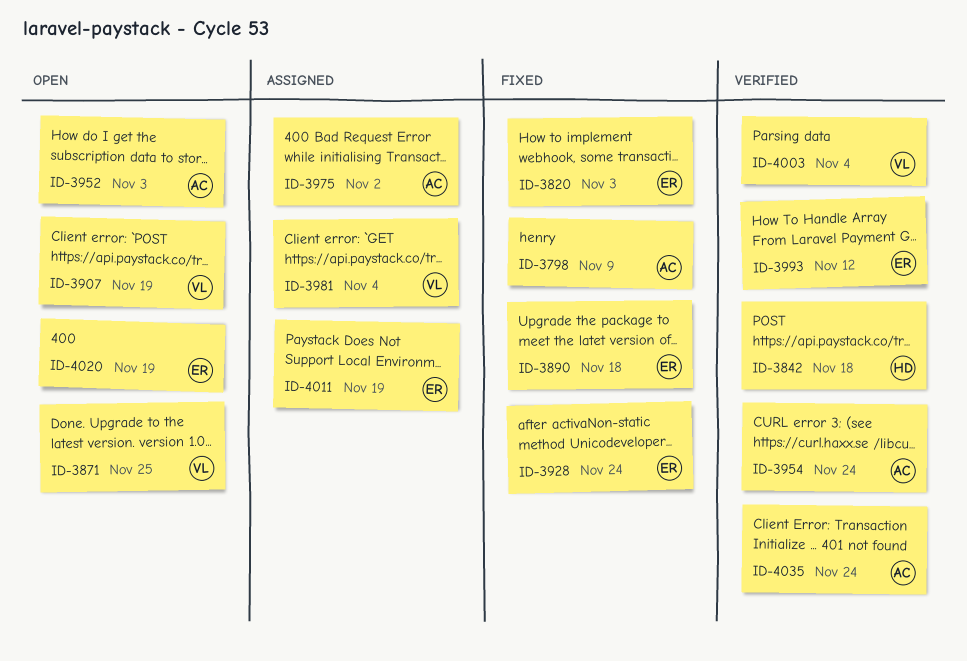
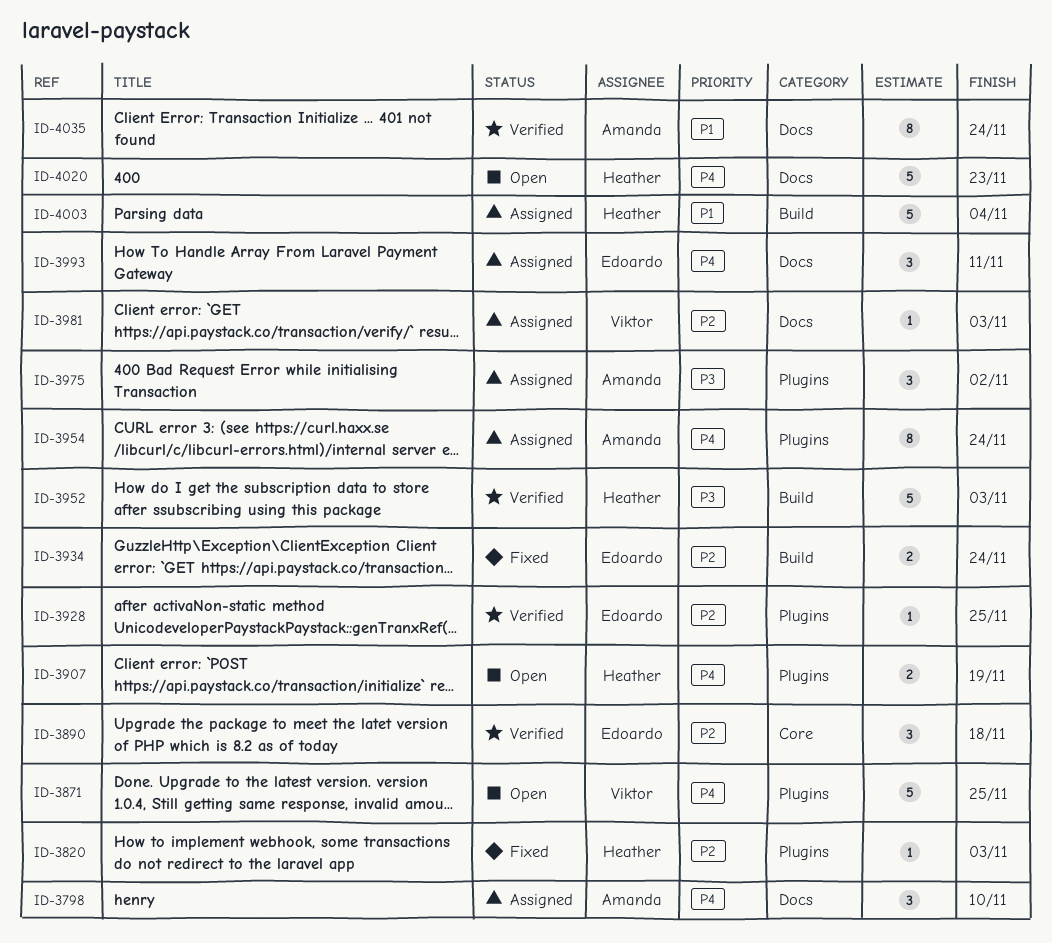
ID-3798, status: Fixed -> Assigned
ID-3798, due: Nov 9 -> Nov 10
ID-3820, owner: Edoardo -> Heather
ID-3842: present -> none
ID-3890, status: Fixed -> Verified
ID-3907, owner: Viktor -> Heather
ID-3928, status: Fixed -> Verified
ID-3928, due: Nov 24 -> Nov 25
ID-3934: none -> present
ID-3952, status: Open -> Verified
ID-3952, owner: Amanda -> Heather
ID-3954, status: Verified -> Assigned
ID-3981, due: Nov 4 -> Nov 3
ID-3993, status: Verified -> Assigned
ID-3993, due: Nov 12 -> Nov 11
ID-4003, status: Verified -> Assigned
ID-4003, owner: Viktor -> Heather
ID-4011: present -> none
ID-4020, owner: Edoardo -> Heather
ID-4020, due: Nov 19 -> Nov 23

